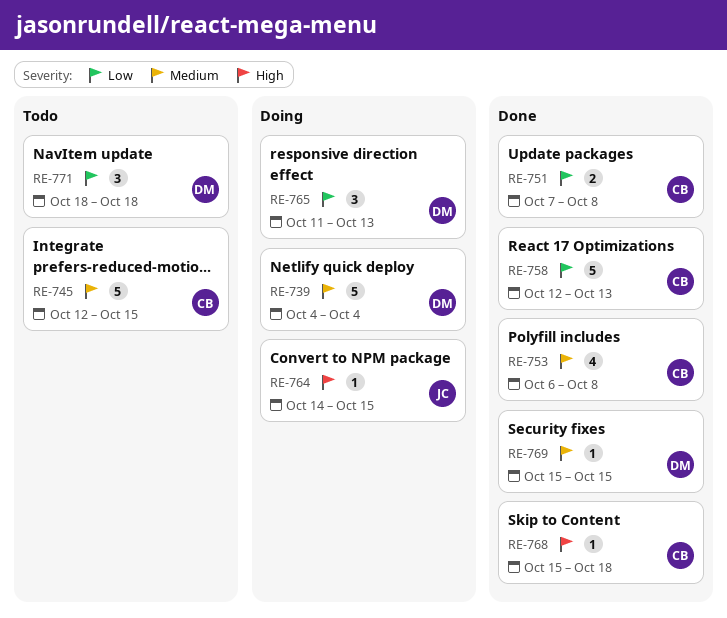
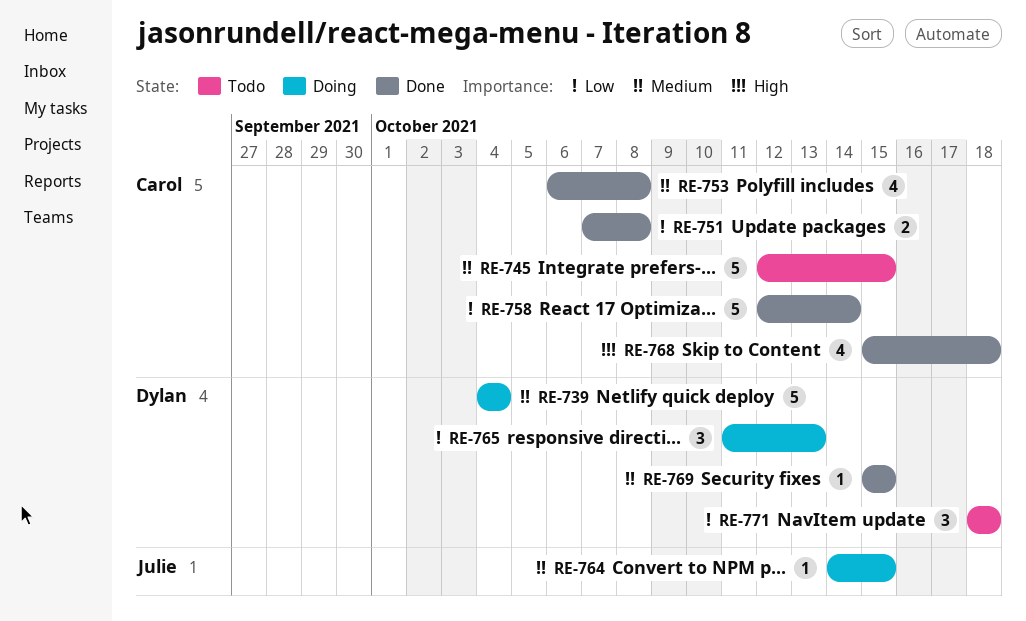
RE-758, due: Oct 13 -> Oct 14
RE-764, priority: High -> Medium
RE-768, estimate: 1 -> 4

